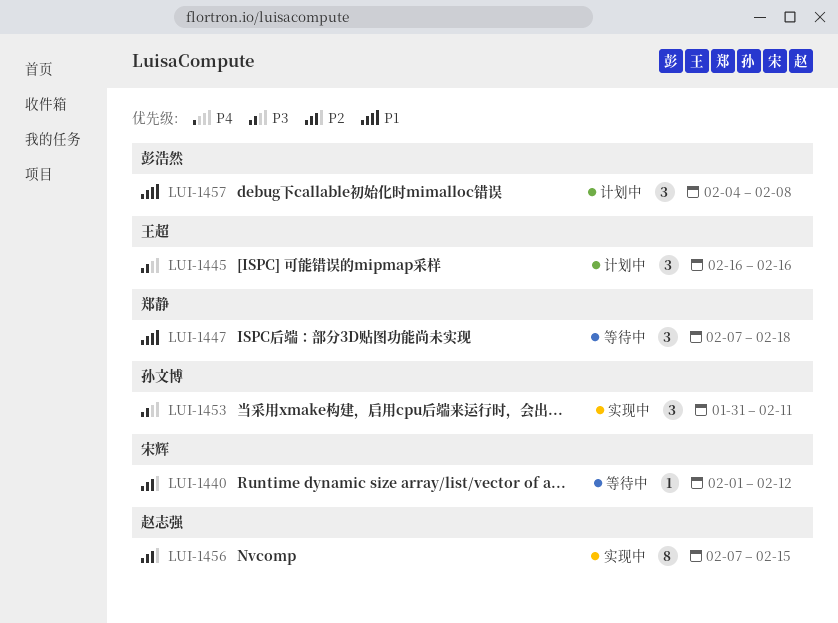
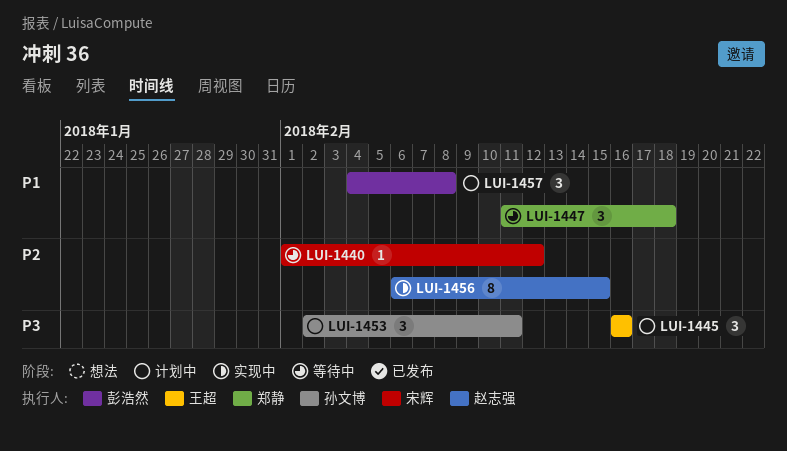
LUI-1447, start: Feb 7 -> Feb 11
LUI-1453, status: 实现中 -> 计划中
LUI-1453, start: Jan 31 -> Feb 2
LUI-1456, start: Feb 7 -> Feb 6

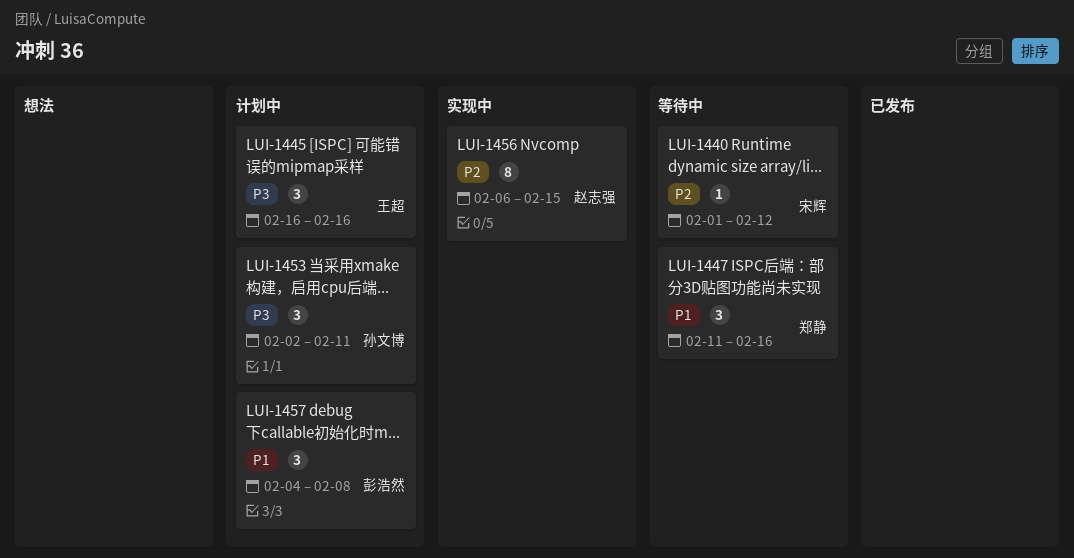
LUI-1447, due: Feb 18 -> Feb 16

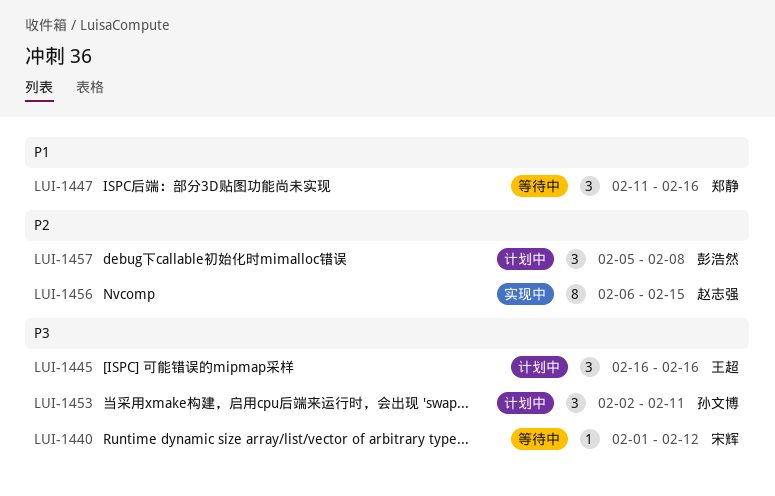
LUI-1440, priority: P2 -> P3
LUI-1457, priority: P1 -> P2
LUI-1457, start: Feb 4 -> Feb 5

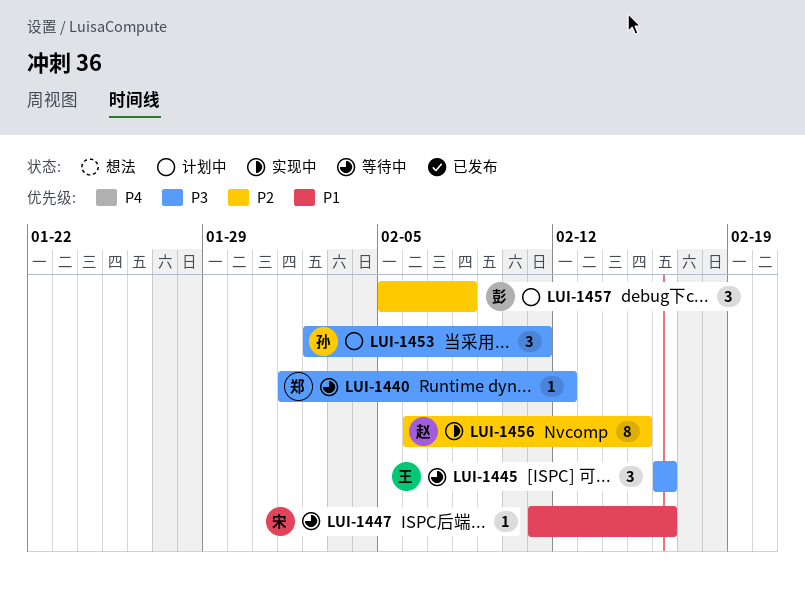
LUI-1440, owner: 宋辉 -> 郑静
LUI-1445, status: 计划中 -> 等待中
LUI-1447, owner: 郑静 -> 宋辉
LUI-1447, estimate: 3 -> 1

